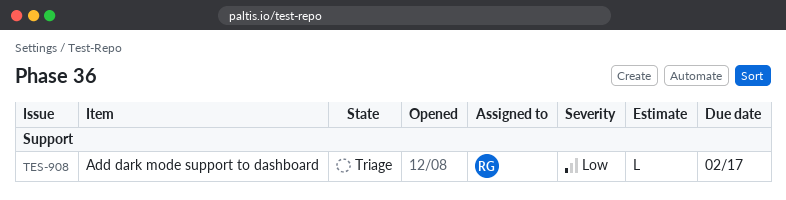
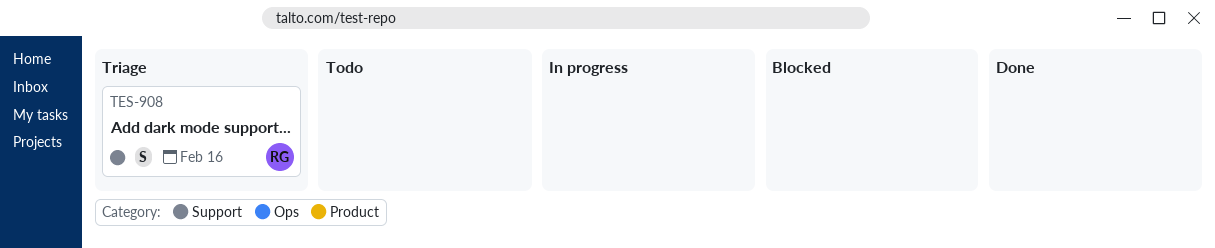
TES-908, estimate: L -> S
TES-908, due: Feb 17 -> Feb 16

